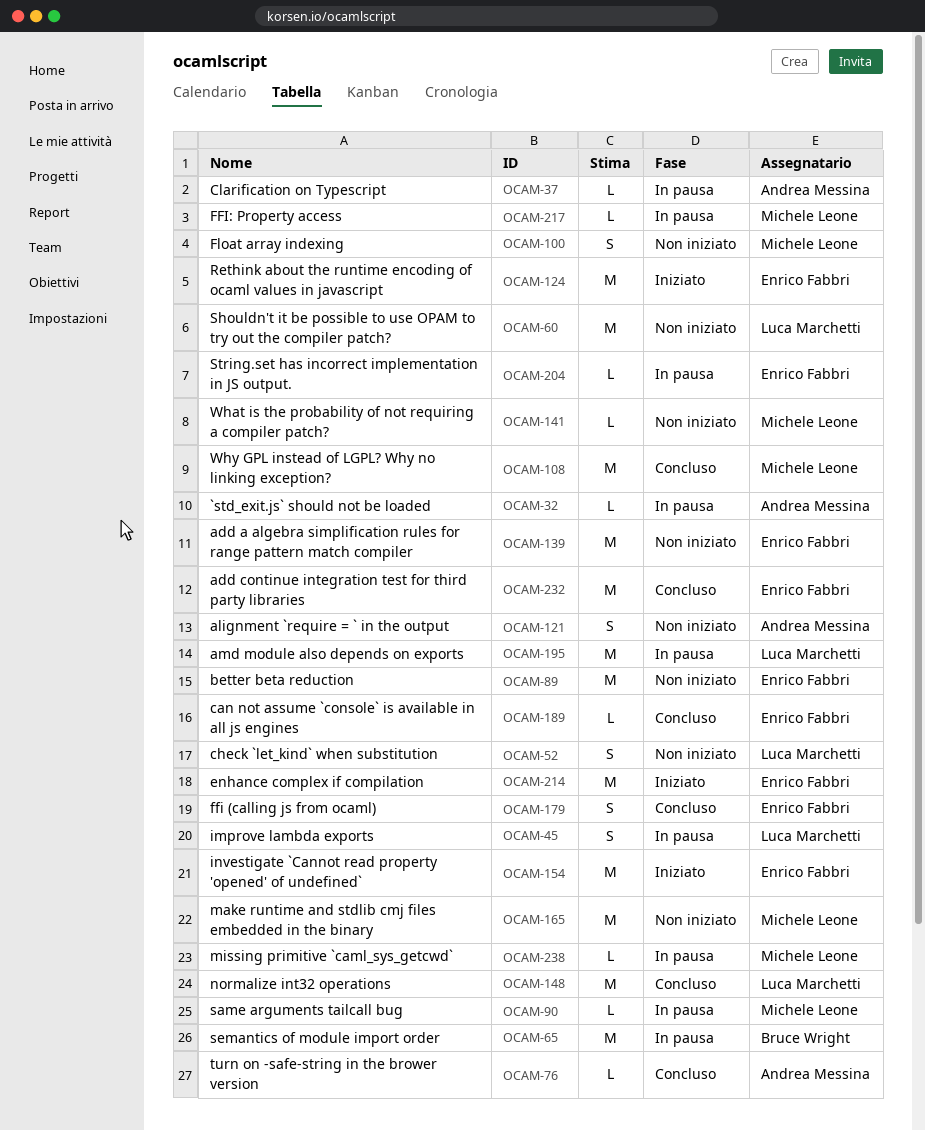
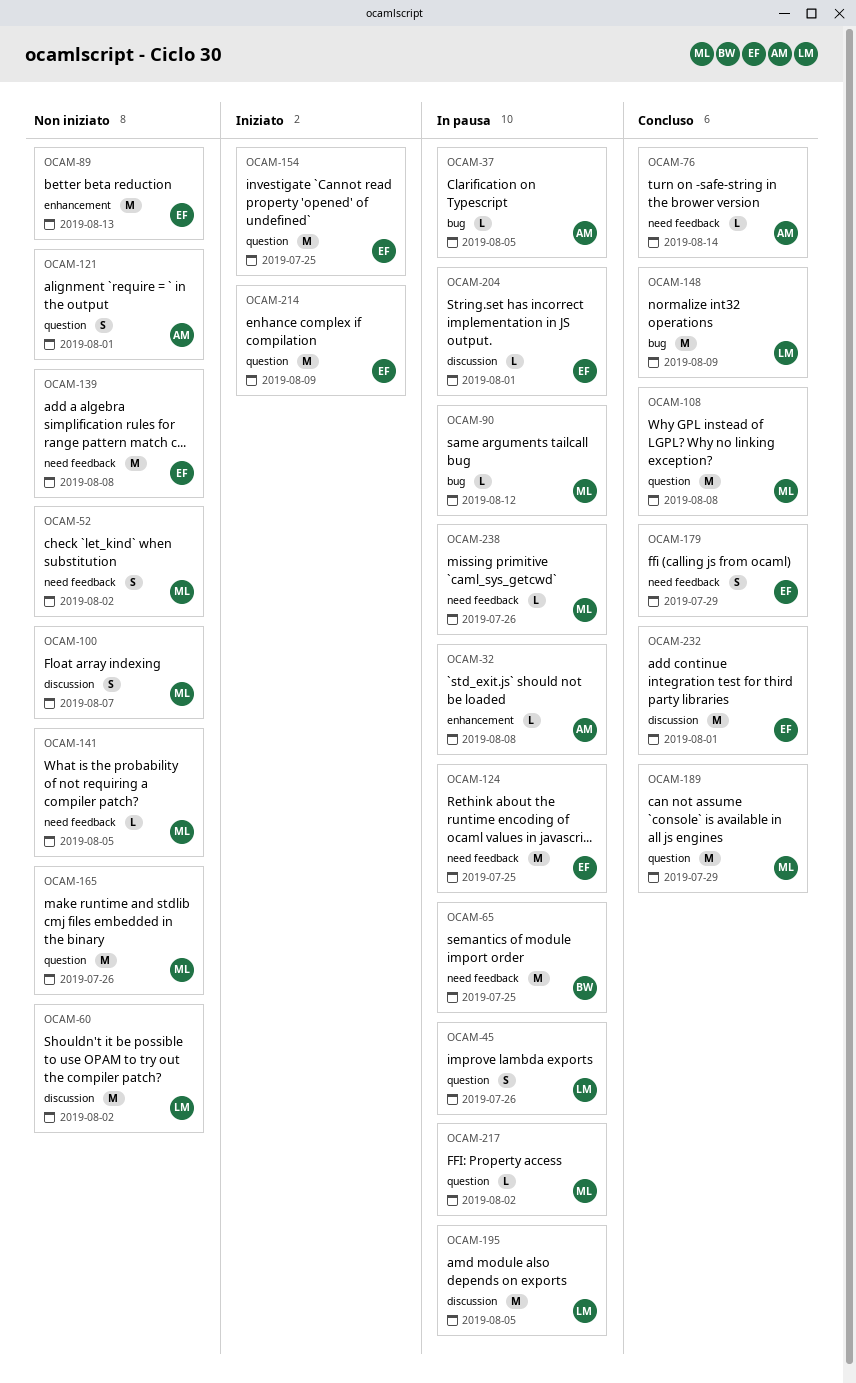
OCAM-52, owner: Luca Marchetti -> Michele Leone
OCAM-124, status: Iniziato -> In pausa
OCAM-189, owner: Enrico Fabbri -> Michele Leone
OCAM-189, estimate: L -> M

